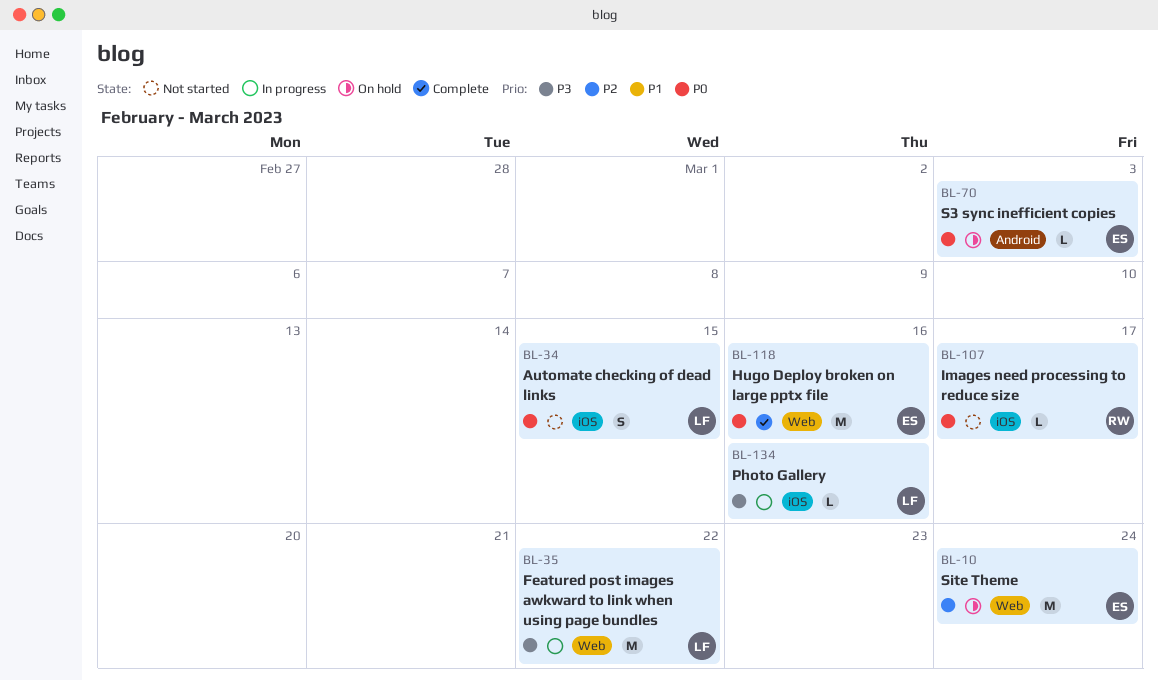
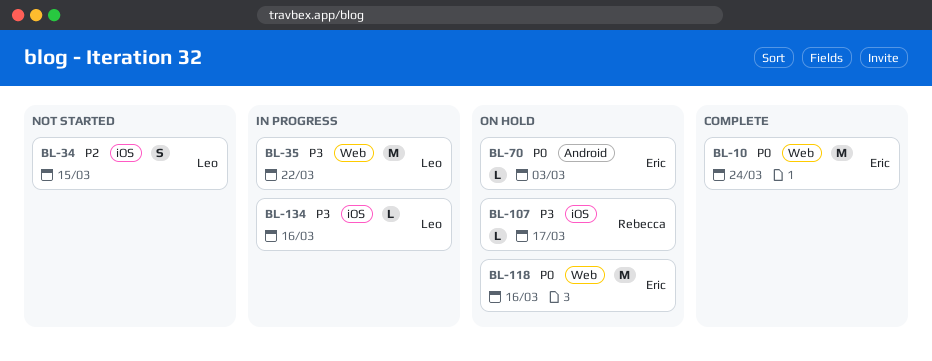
BL-10, status: On hold -> Complete
BL-10, priority: P2 -> P0
BL-34, priority: P0 -> P2
BL-107, status: Not started -> On hold
BL-107, priority: P0 -> P3
BL-118, status: Complete -> On hold

